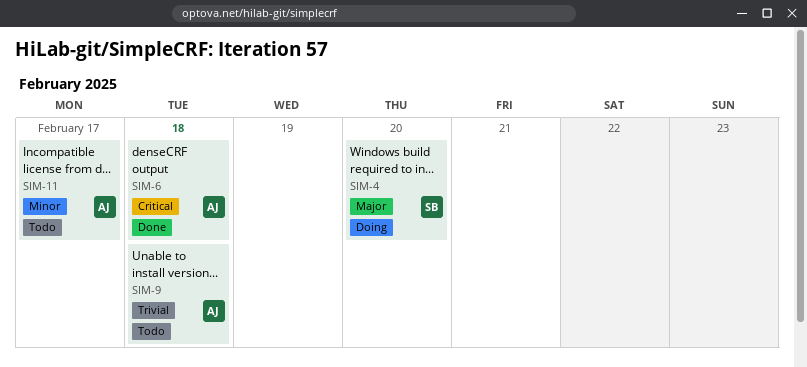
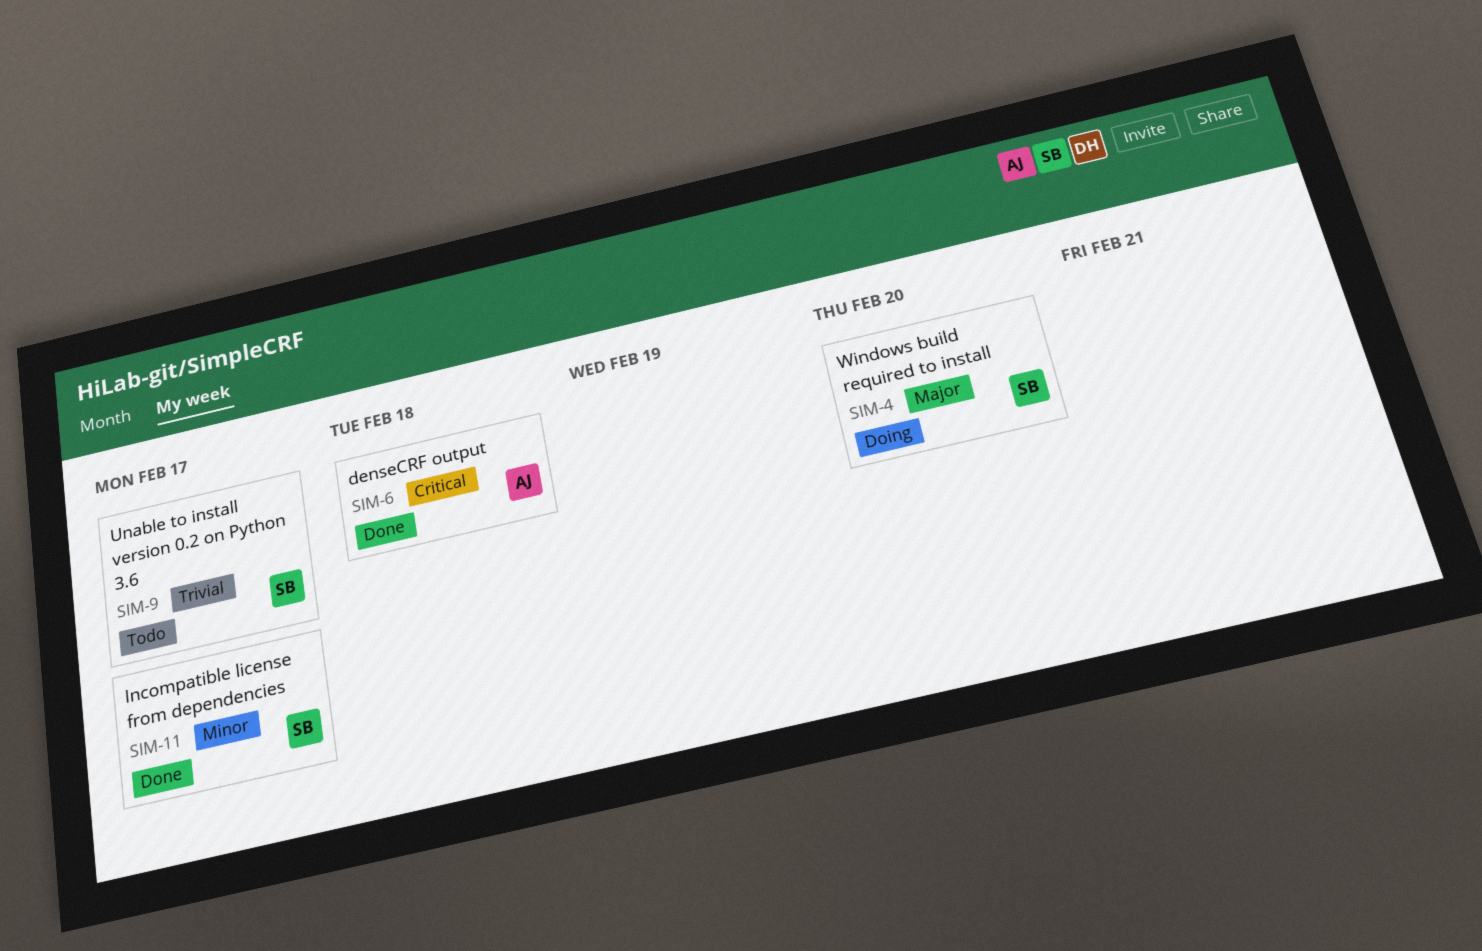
SIM-9, owner: AJ -> SB
SIM-9, due: Feb 18 -> Feb 17
SIM-11, status: Todo -> Done
SIM-11, owner: AJ -> SB

